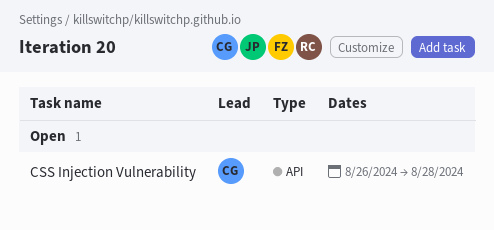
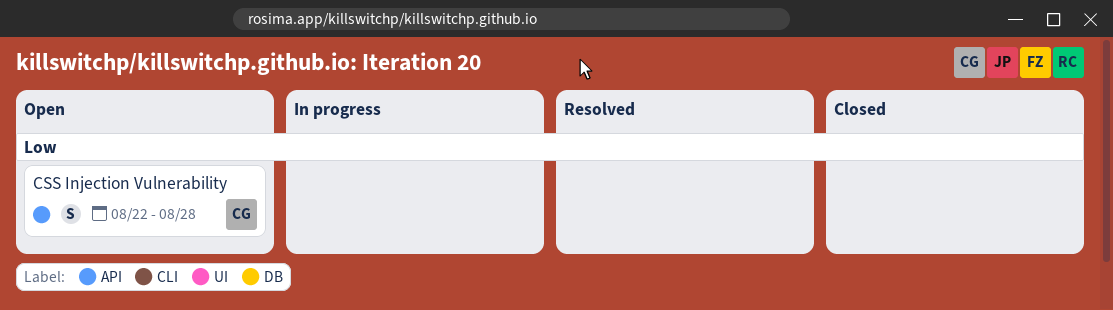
CSS Injection Vulnerability, start: Aug 26 -> Aug 22

